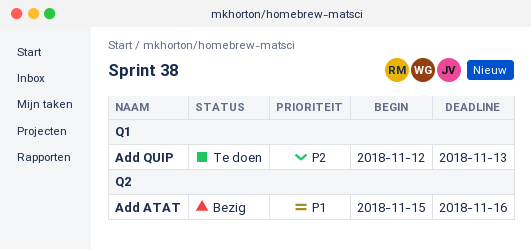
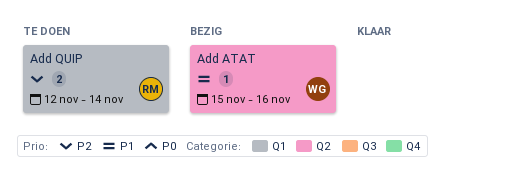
Add QUIP, due: Nov 13 -> Nov 14

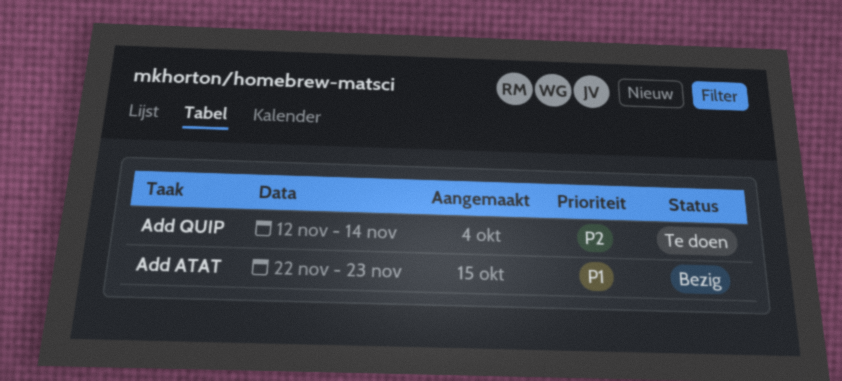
Add ATAT, start: Nov 15 -> Nov 22
Add ATAT, due: Nov 16 -> Nov 23

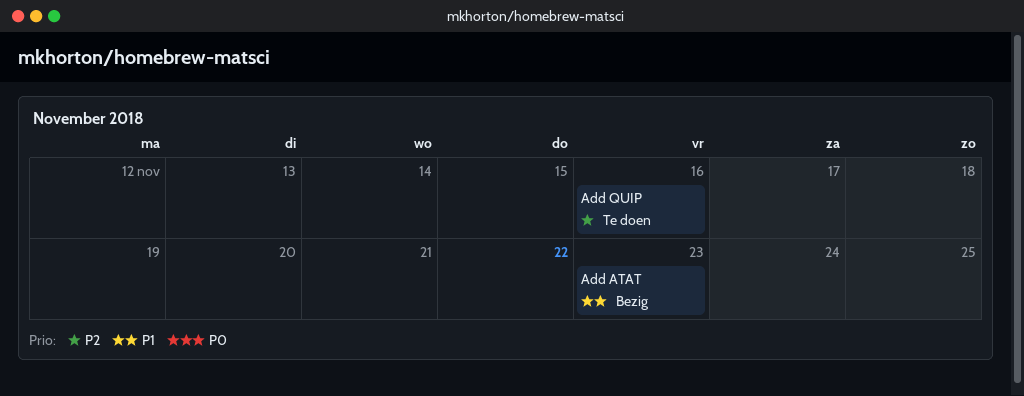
Add QUIP, due: Nov 14 -> Nov 16

